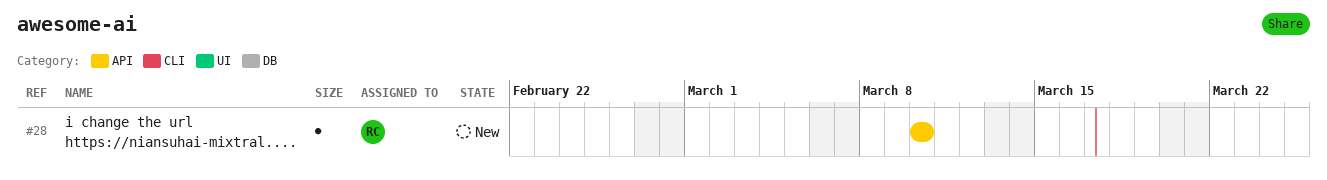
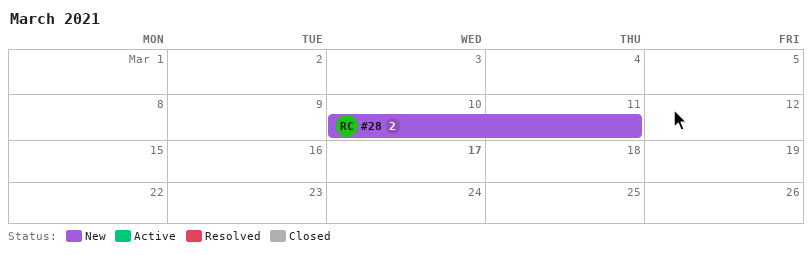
#28, estimate: 1 -> 2
#28, due: Mar 10 -> Mar 11

